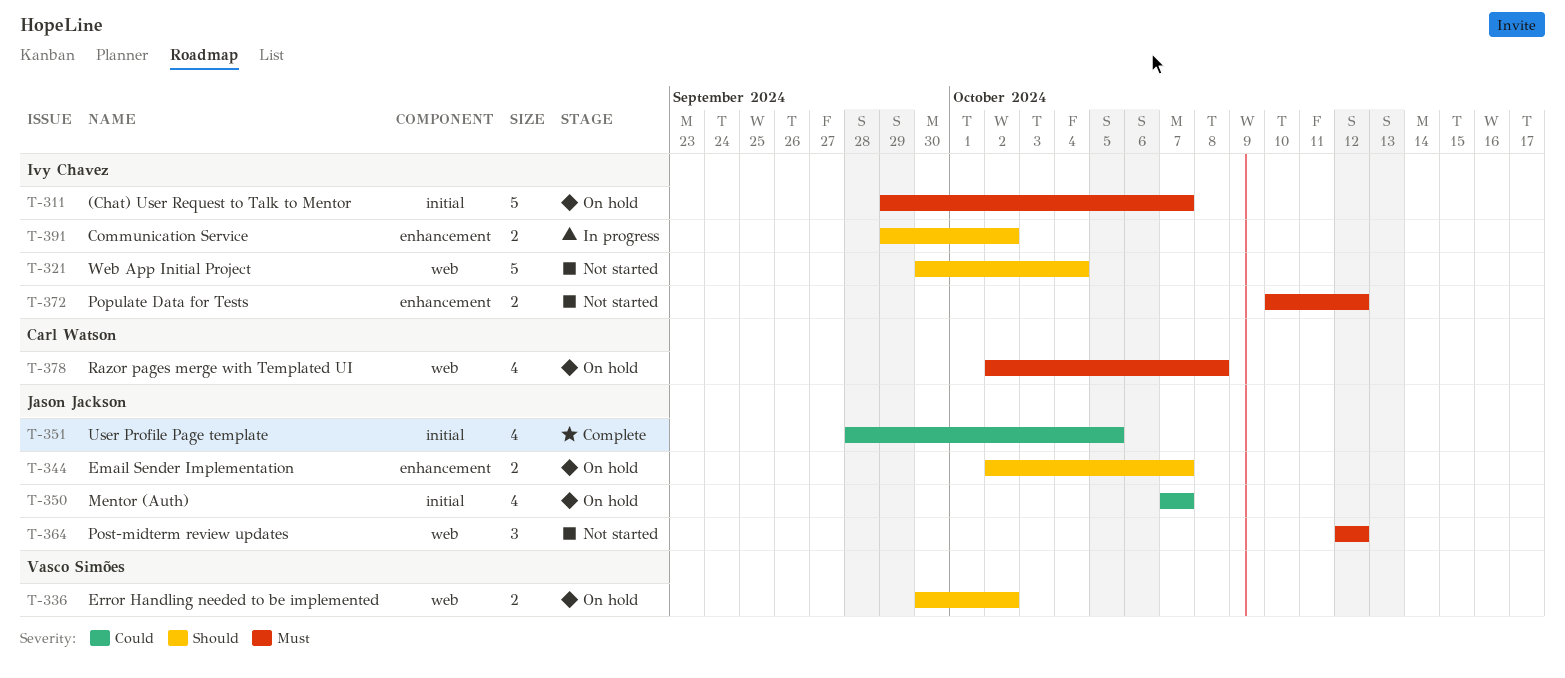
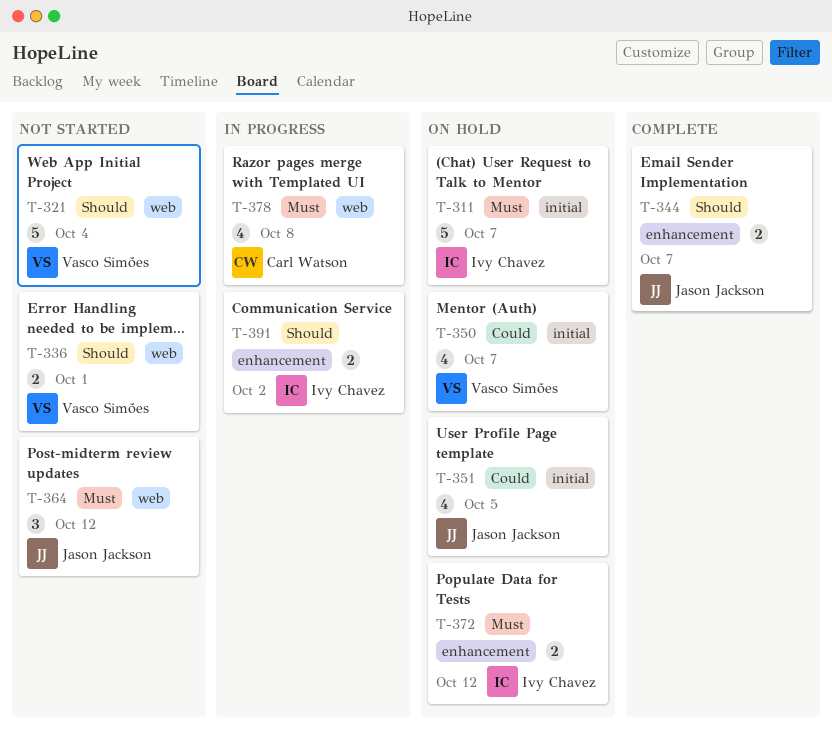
T-321, owner: Ivy Chavez -> Vasco Simões
T-336, status: On hold -> Not started
T-336, due: Oct 2 -> Oct 1
T-344, status: On hold -> Complete
T-350, owner: Jason Jackson -> Vasco Simões
T-351, status: Complete -> On hold
T-372, status: Not started -> On hold
T-378, status: On hold -> In progress

